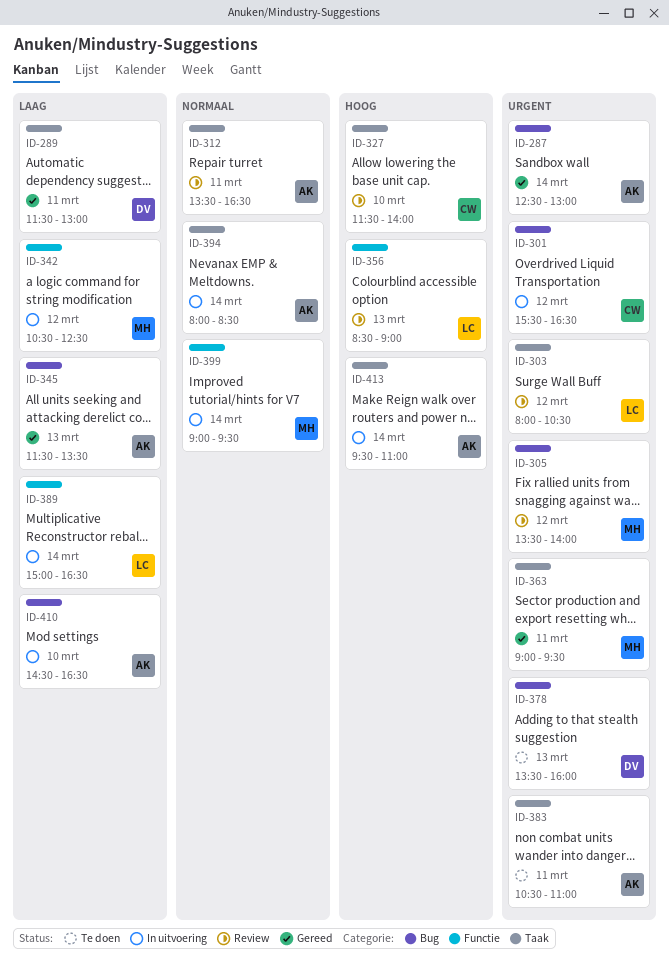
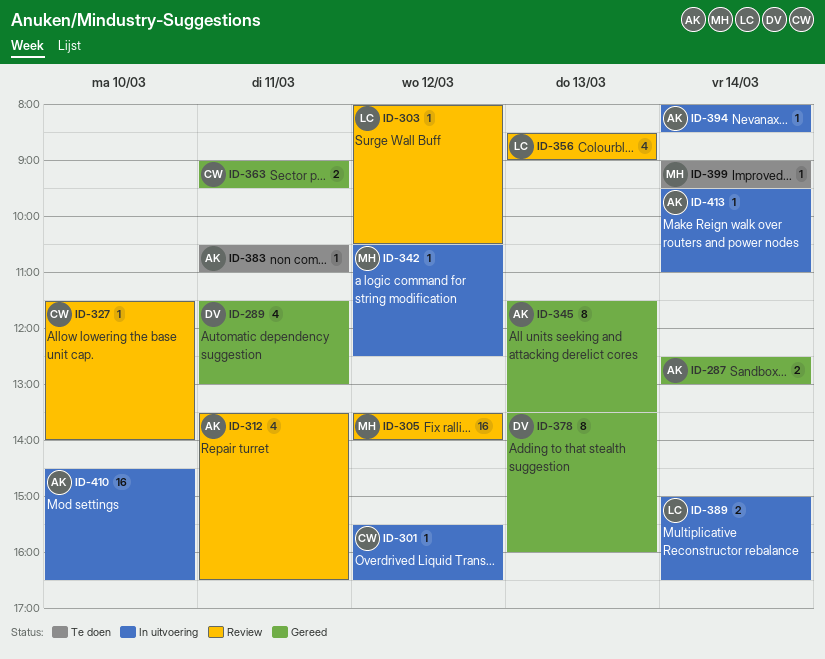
ID-363, owner: MH -> CW
ID-378, status: Te doen -> Gereed
ID-399, status: In uitvoering -> Te doen

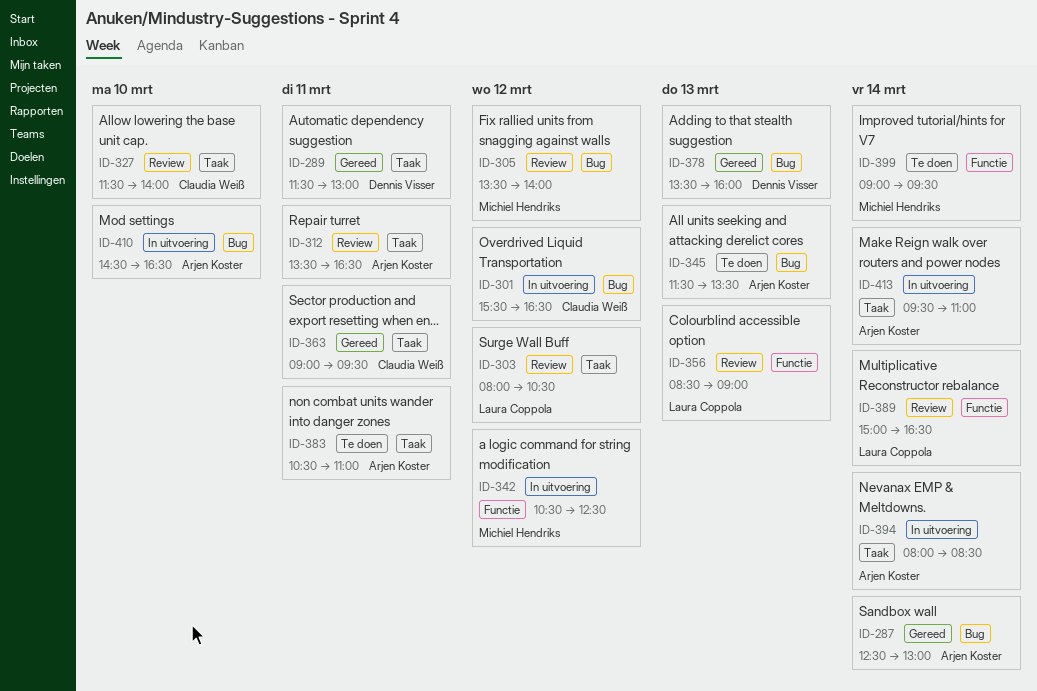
ID-345, status: Gereed -> Te doen
ID-389, status: In uitvoering -> Review

